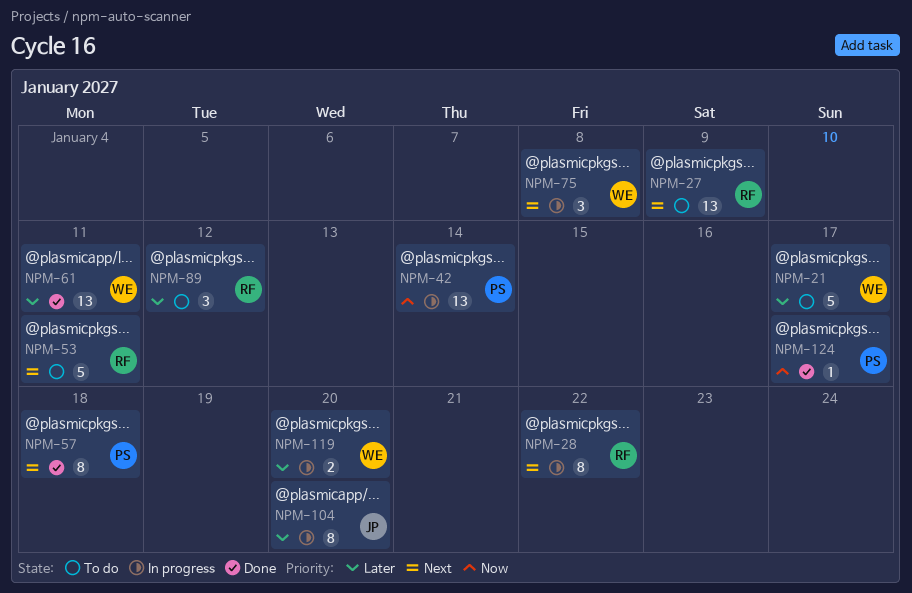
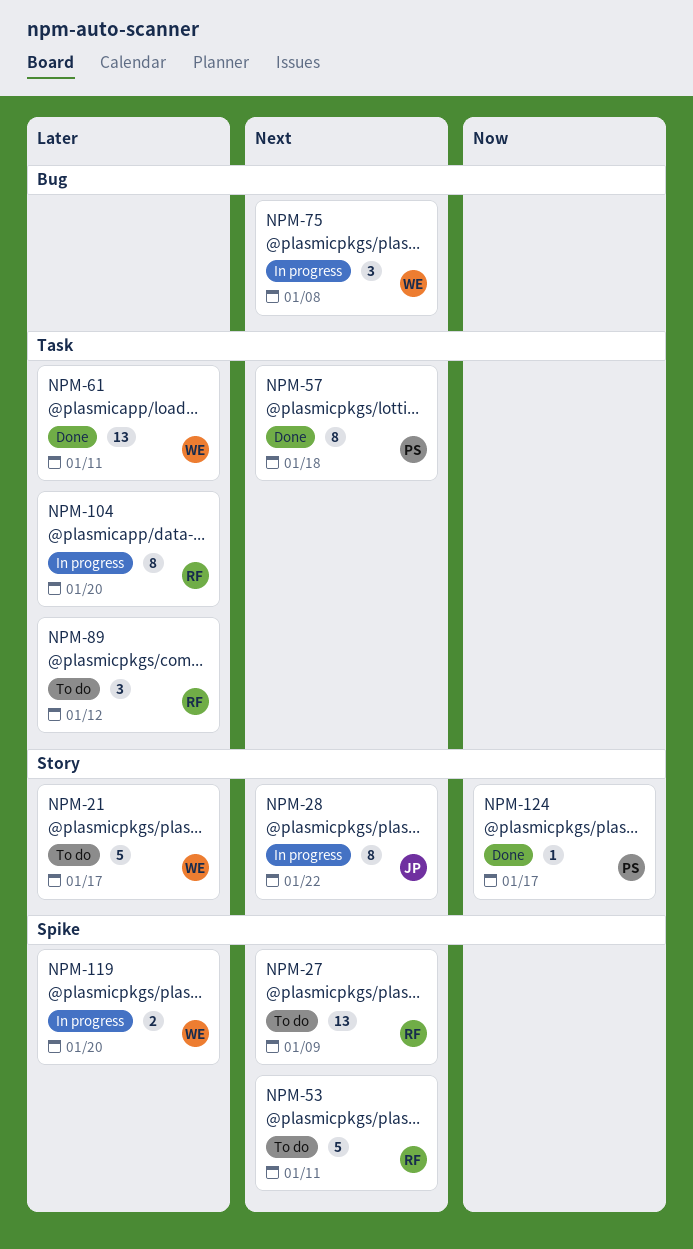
NPM-28, owner: RF -> JP
NPM-42: present -> none
NPM-104, owner: JP -> RF

